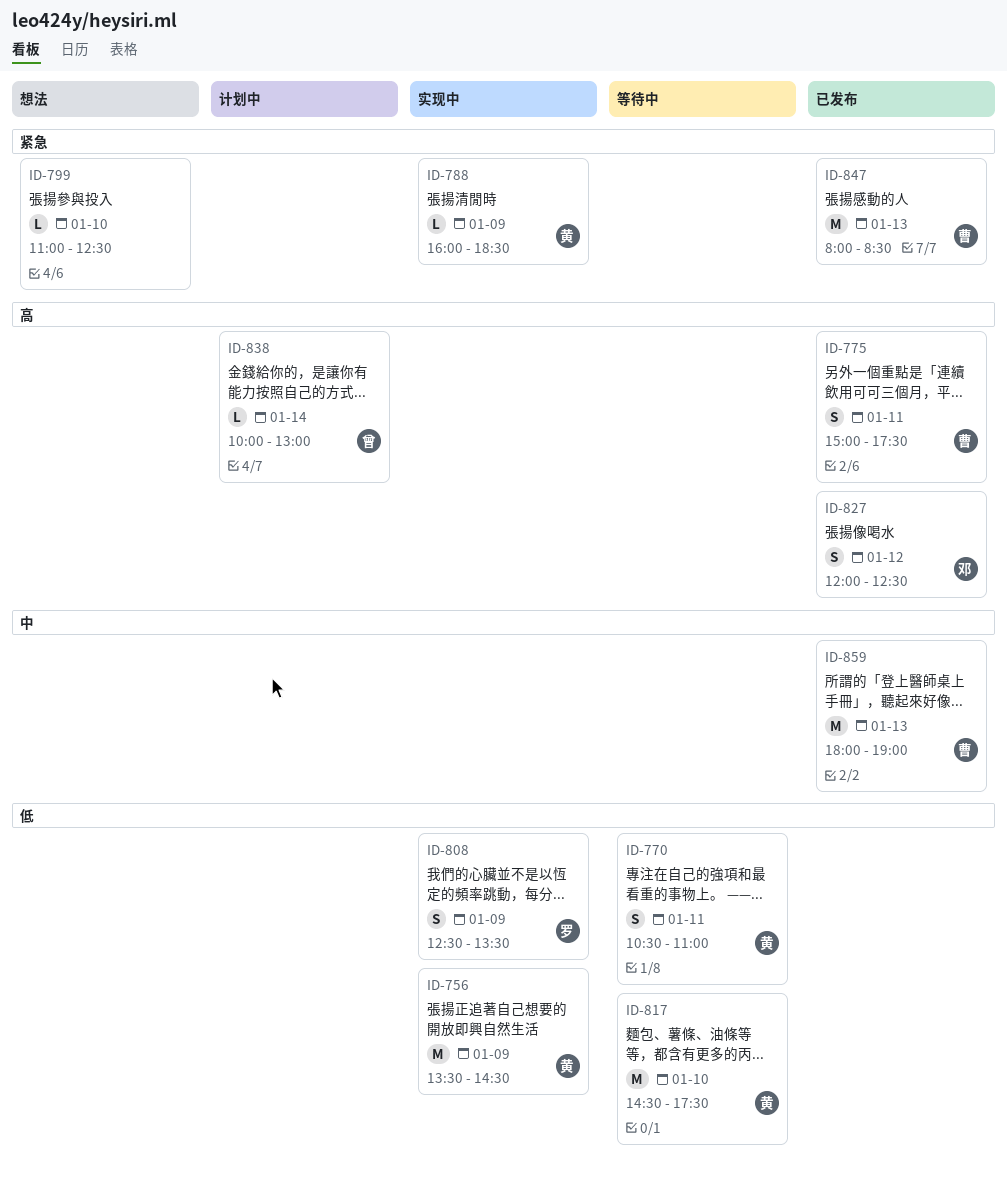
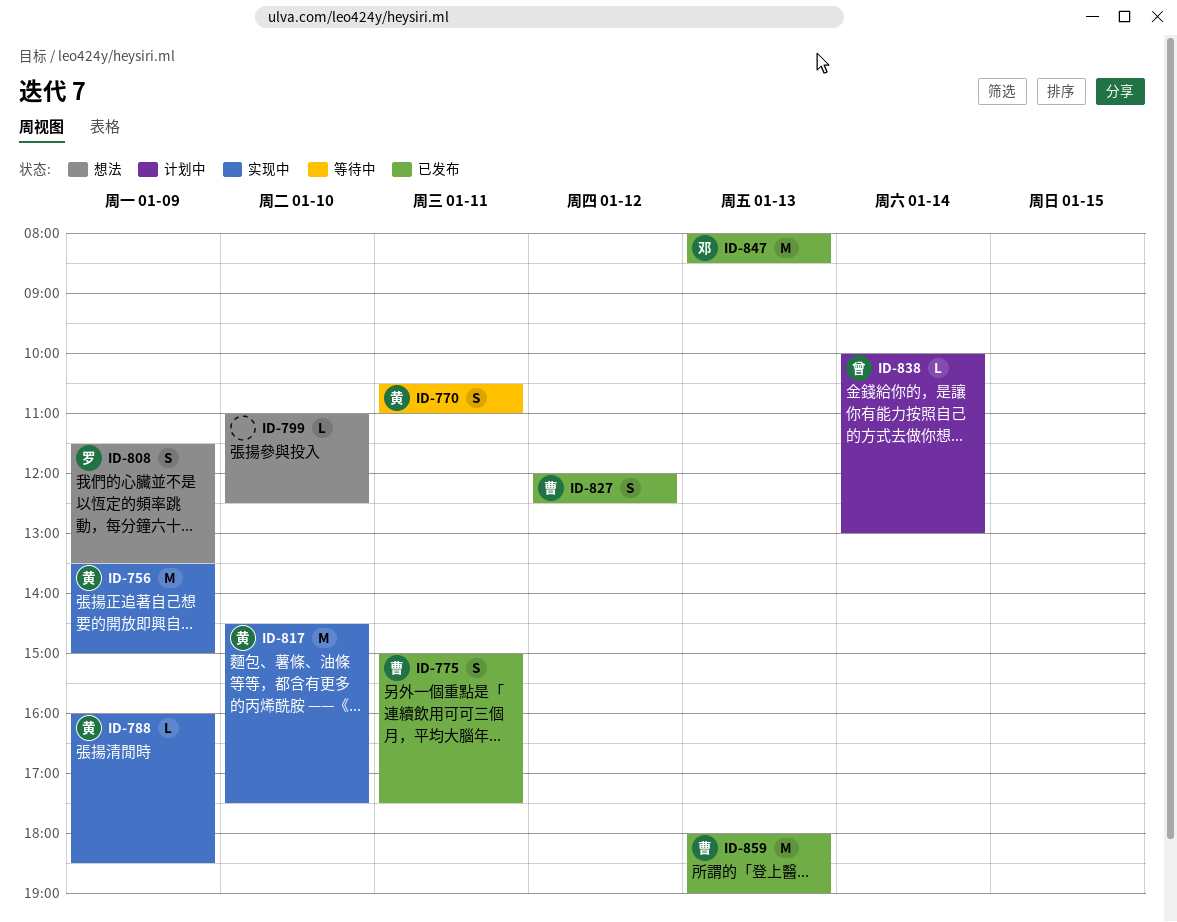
ID-756, ends: 14:30 -> 15:00
ID-808, status: 实现中 -> 想法
ID-808, begins: 12:30 -> 11:30
ID-817, status: 等待中 -> 实现中
ID-827, owner: 邓 -> 曹
ID-847, owner: 曹 -> 邓

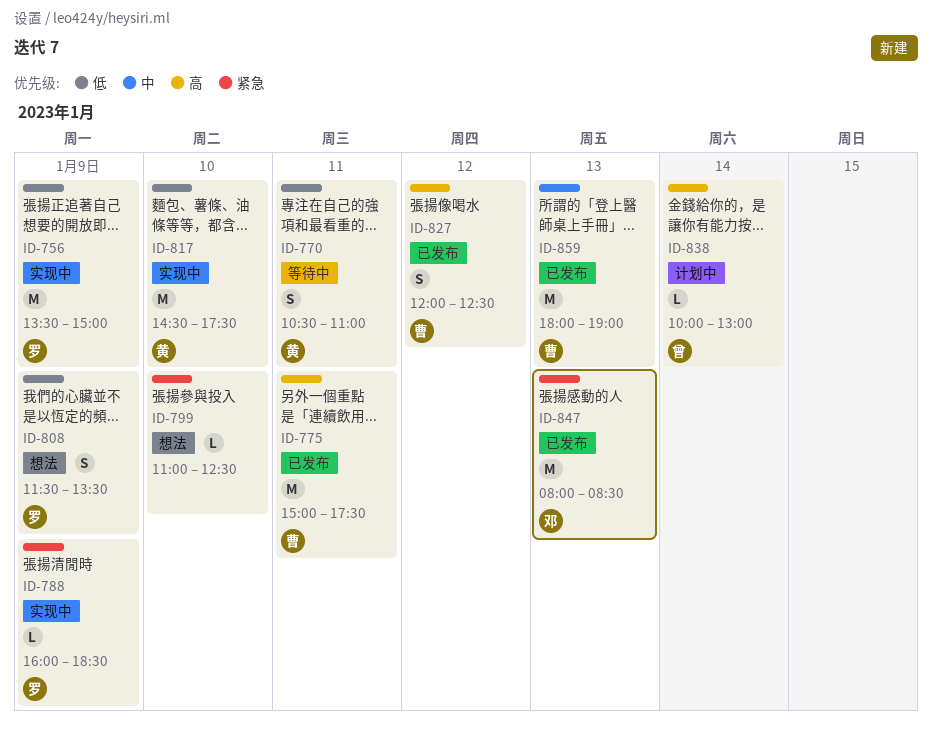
ID-756, owner: 黄 -> 罗
ID-775, estimate: S -> M
ID-788, owner: 黄 -> 罗

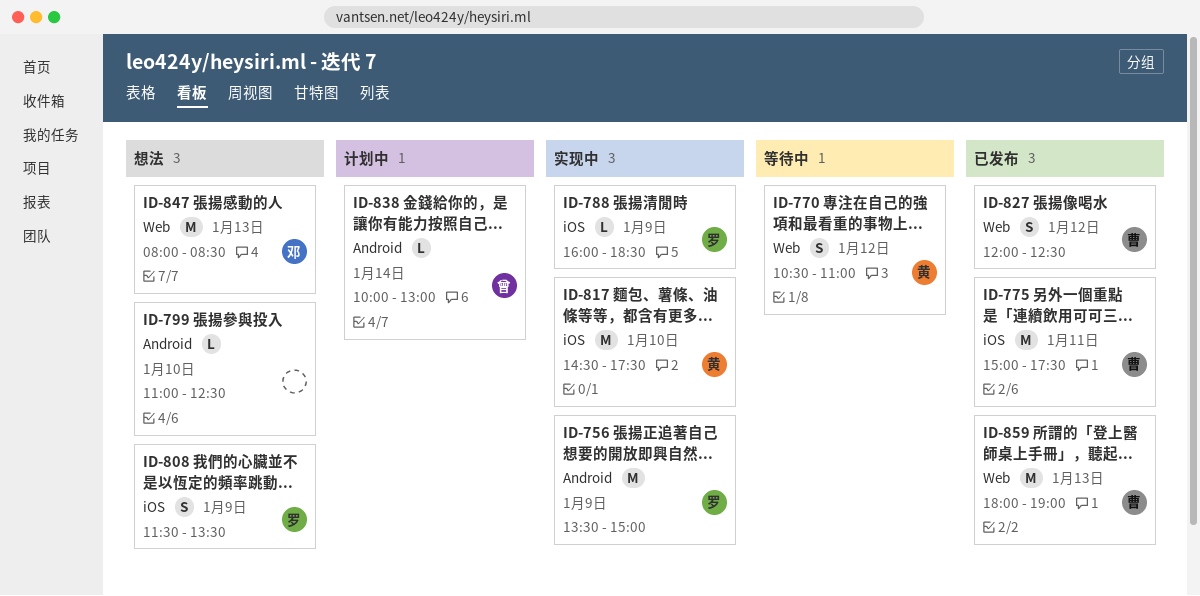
ID-770, day: Jan 11 -> Jan 12
ID-847, status: 已发布 -> 想法

